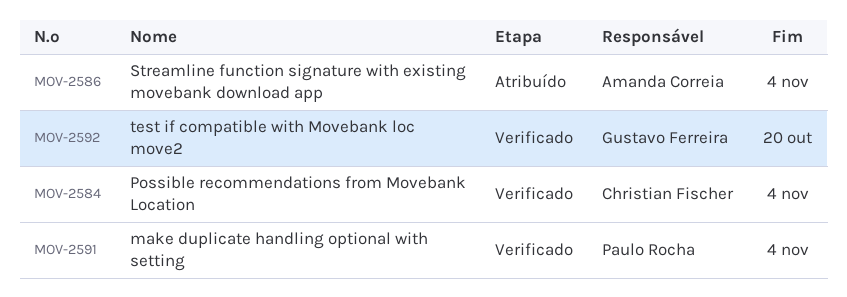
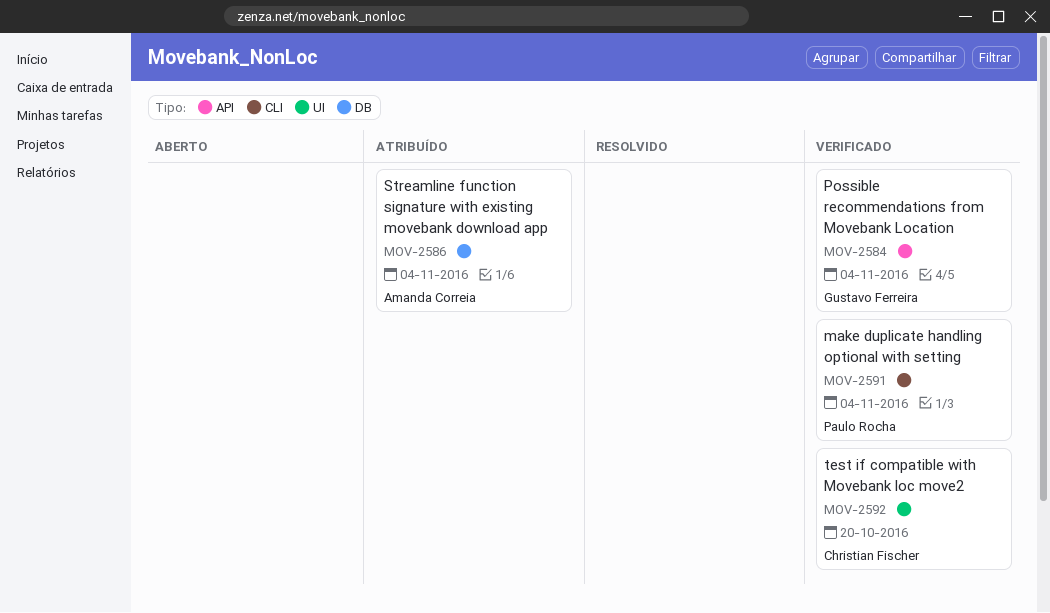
MOV-2584, owner: Christian Fischer -> Gustavo Ferreira
MOV-2592, owner: Gustavo Ferreira -> Christian Fischer

